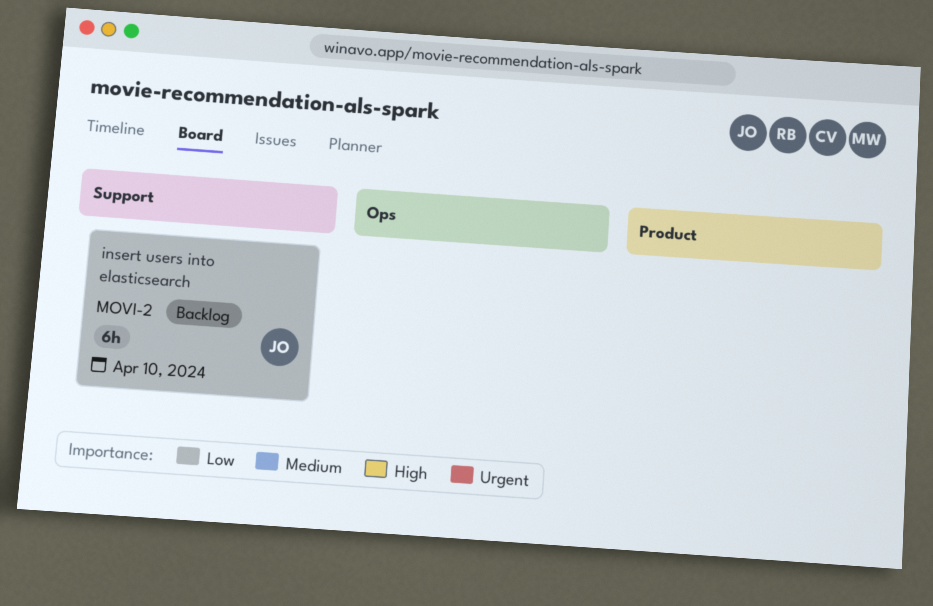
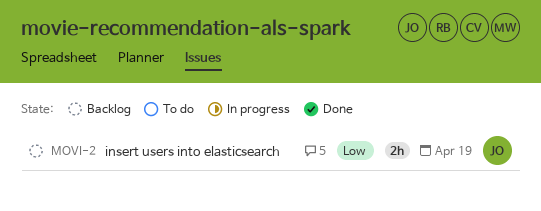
MOVI-2, estimate: 6h -> 2h
MOVI-2, due: Apr 10 -> Apr 19

